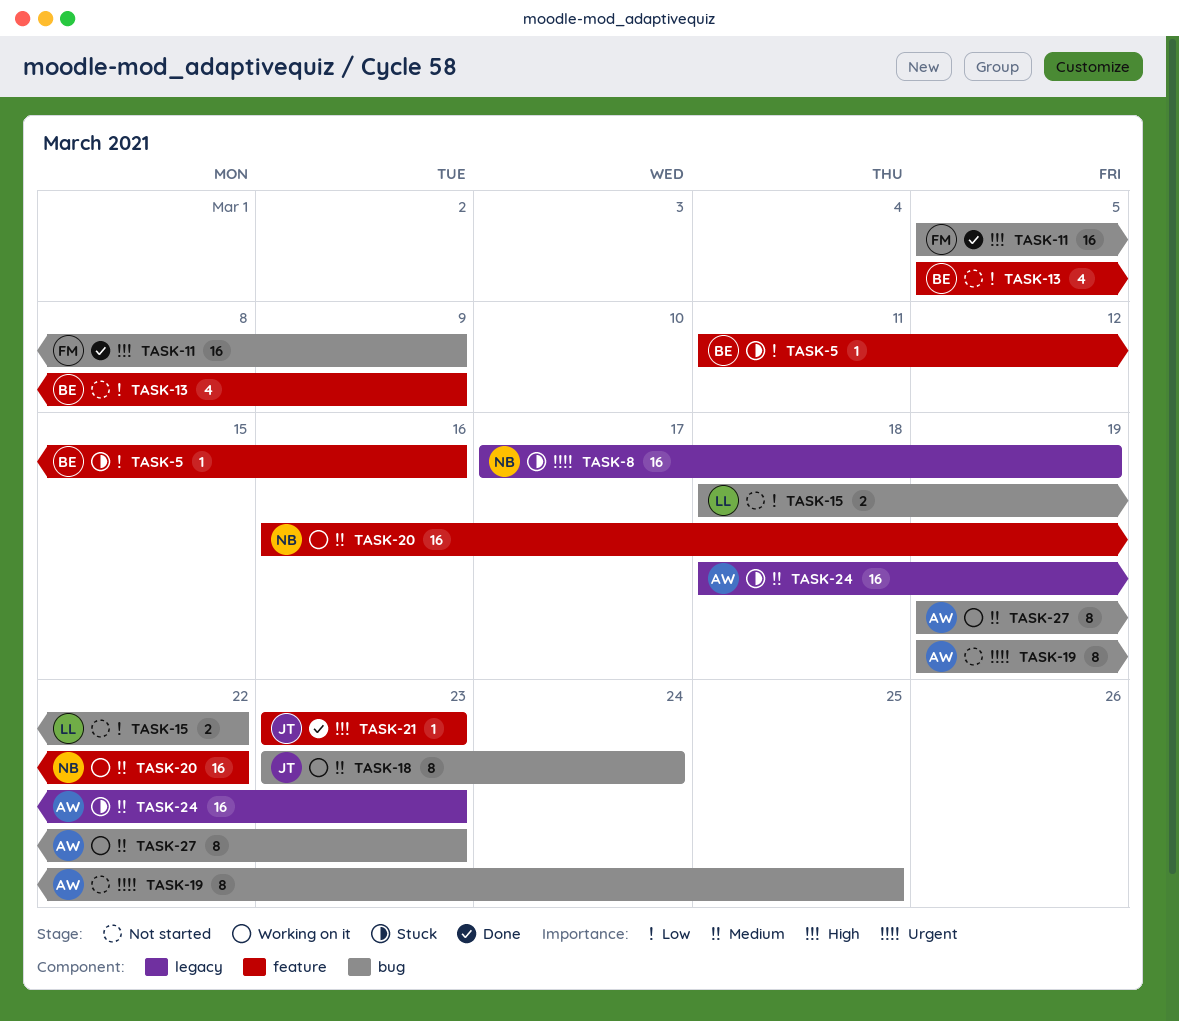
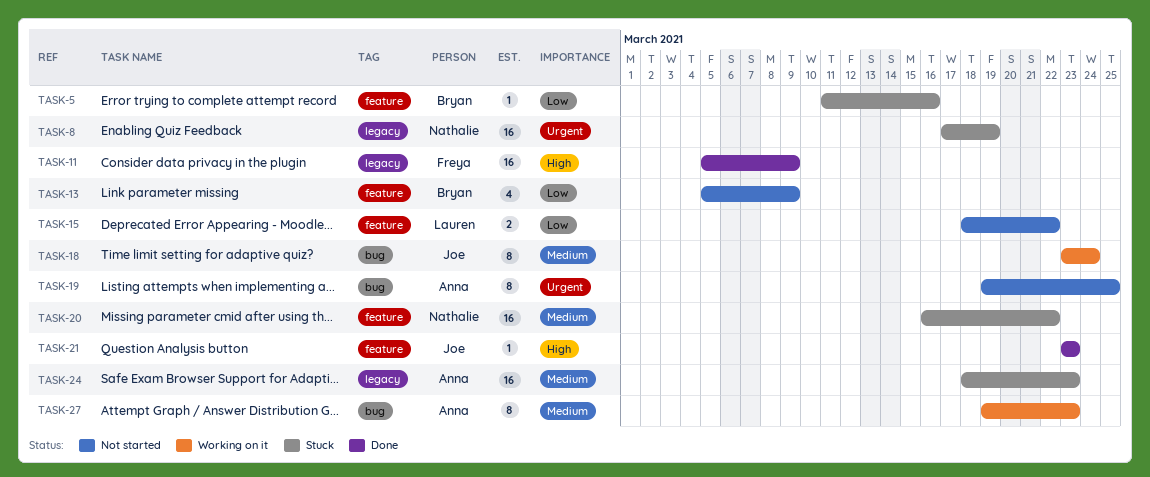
TASK-11, label: bug -> legacy
TASK-15, label: bug -> feature
TASK-20, status: Working on it -> Stuck

